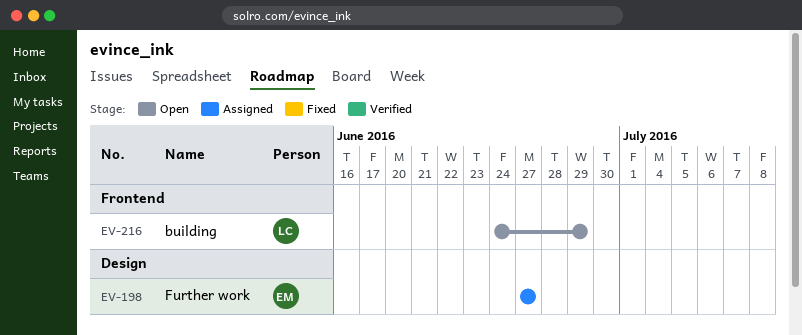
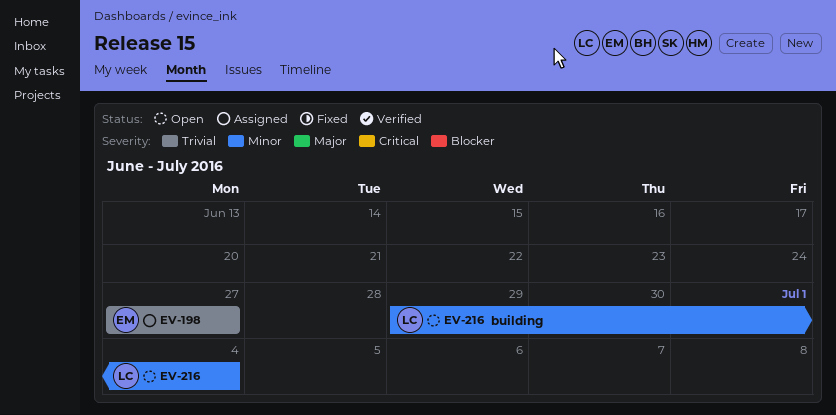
EV-216, start: Jun 24 -> Jun 29
EV-216, due: Jun 29 -> Jul 4

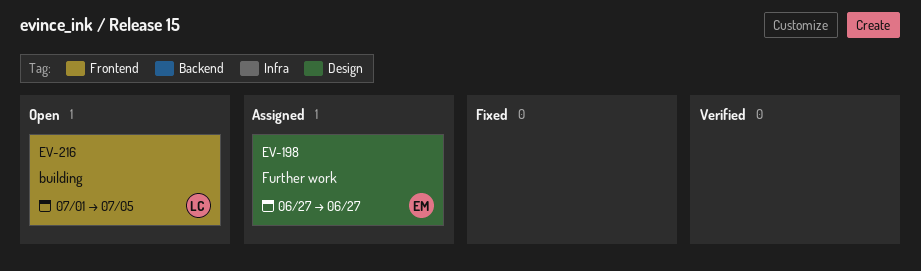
EV-216, start: Jun 29 -> Jul 1
EV-216, due: Jul 4 -> Jul 5

